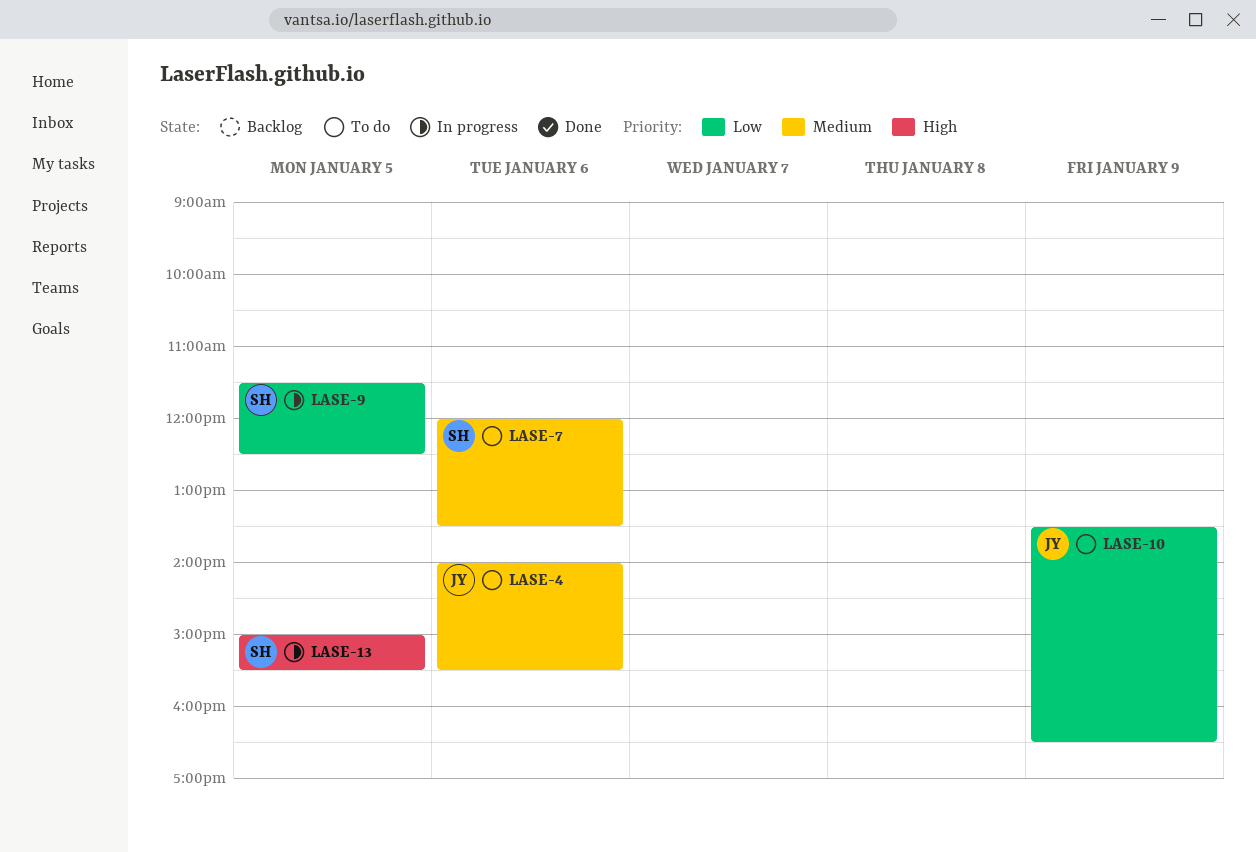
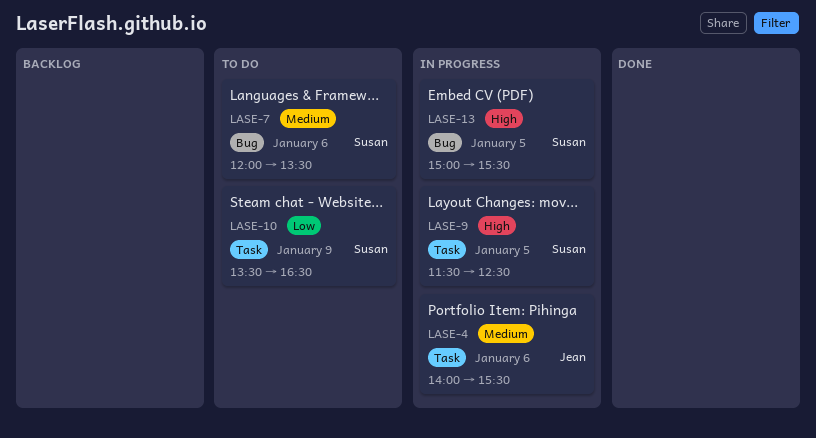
LASE-4, status: To do -> In progress
LASE-9, priority: Low -> High
LASE-10, owner: Jean -> Susan

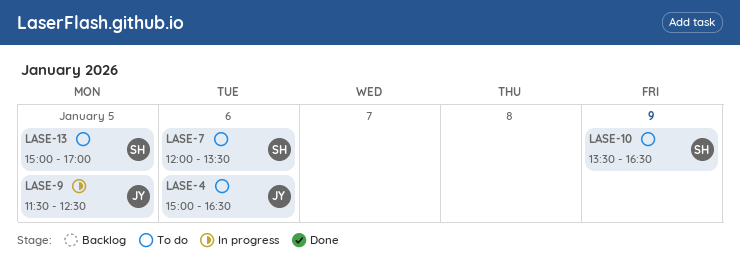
LASE-4, status: In progress -> To do
LASE-4, begins: 14:00 -> 15:00
LASE-4, ends: 15:30 -> 16:30
LASE-9, owner: Susan -> Jean
LASE-13, status: In progress -> To do
LASE-13, ends: 15:30 -> 17:00

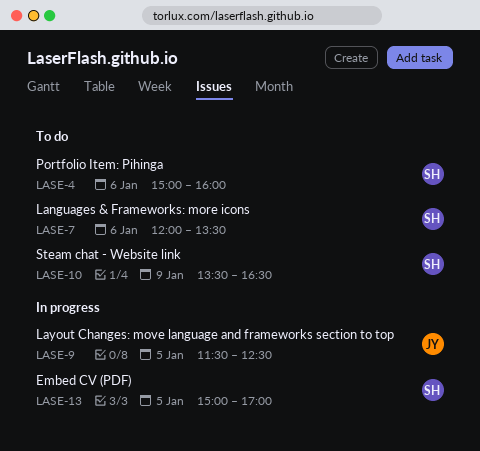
LASE-4, owner: JY -> SH
LASE-4, ends: 16:30 -> 16:00
LASE-13, status: To do -> In progress

